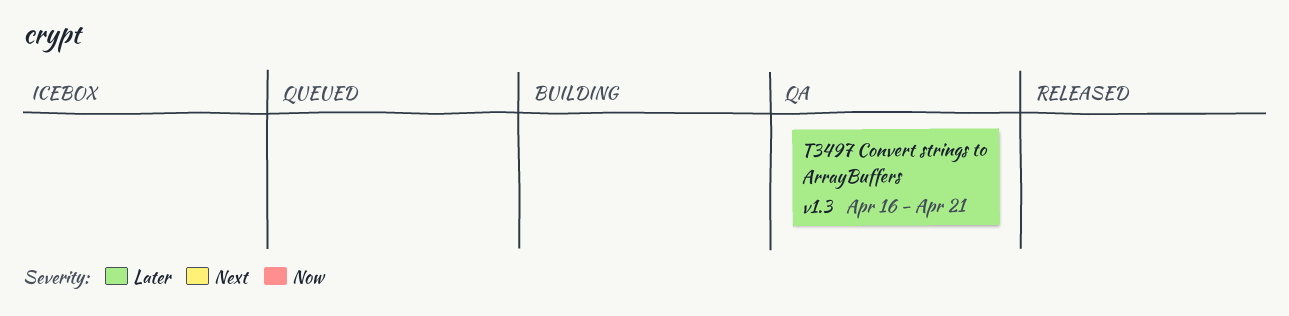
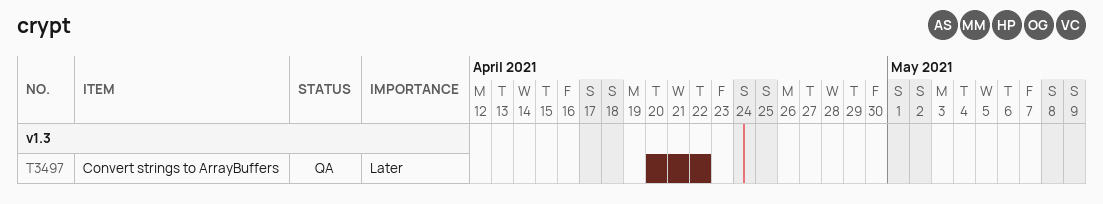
T3497, start: Apr 16 -> Apr 20
T3497, due: Apr 21 -> Apr 22

